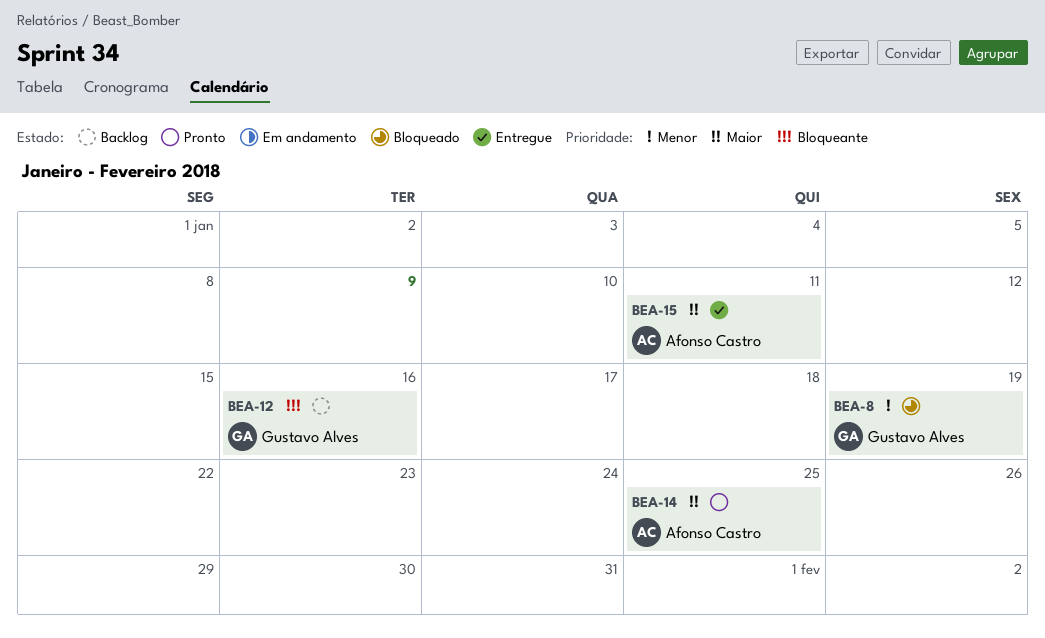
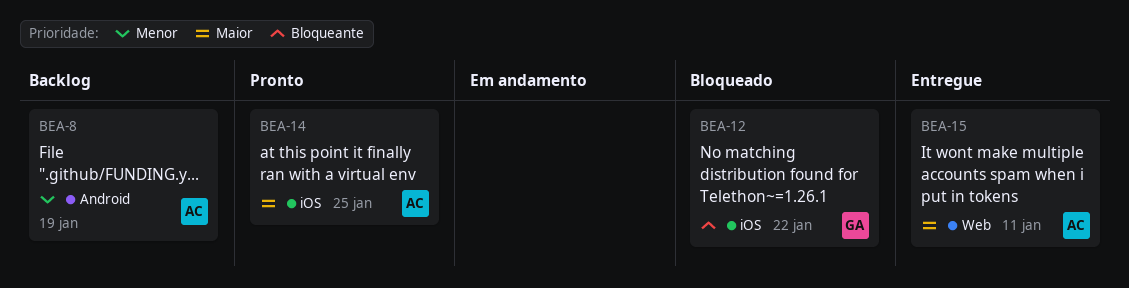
BEA-8, status: Bloqueado -> Backlog
BEA-8, owner: Gustavo Alves -> Afonso Castro
BEA-12, status: Backlog -> Bloqueado
BEA-12, due: Jan 16 -> Jan 22

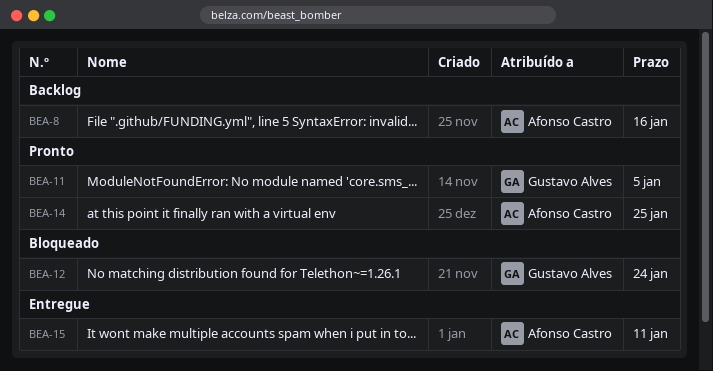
BEA-8, due: Jan 19 -> Jan 16
BEA-11: none -> present
BEA-12, due: Jan 22 -> Jan 24

